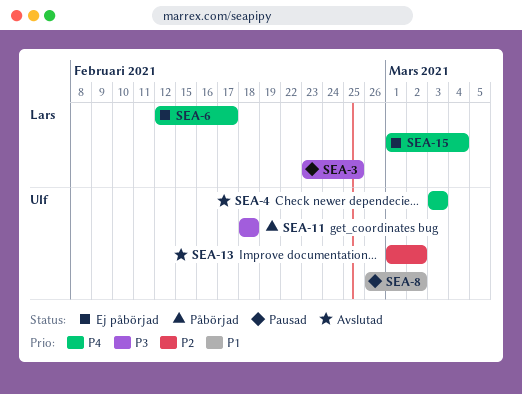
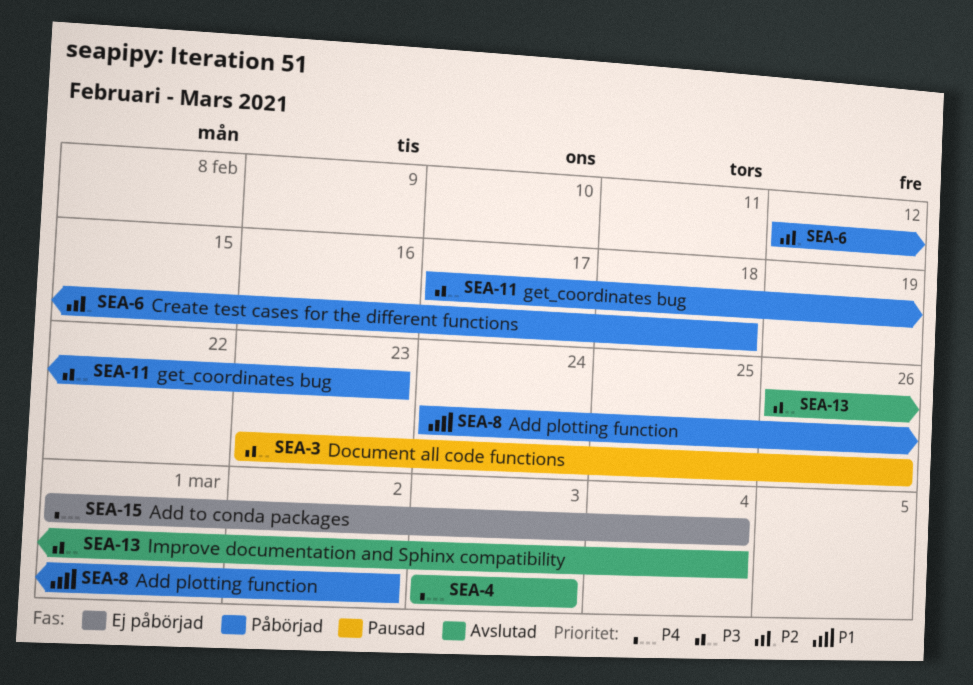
SEA-3, due: Feb 25 -> Feb 26
SEA-6, status: Ej påbörjad -> Påbörjad
SEA-6, priority: P4 -> P2
SEA-6, due: Feb 17 -> Feb 18
SEA-8, status: Pausad -> Påbörjad
SEA-8, start: Feb 26 -> Feb 24
SEA-11, start: Feb 18 -> Feb 17
SEA-11, due: Feb 18 -> Feb 23
SEA-13, priority: P2 -> P3
SEA-13, start: Mar 1 -> Feb 26
SEA-13, due: Mar 2 -> Mar 4

